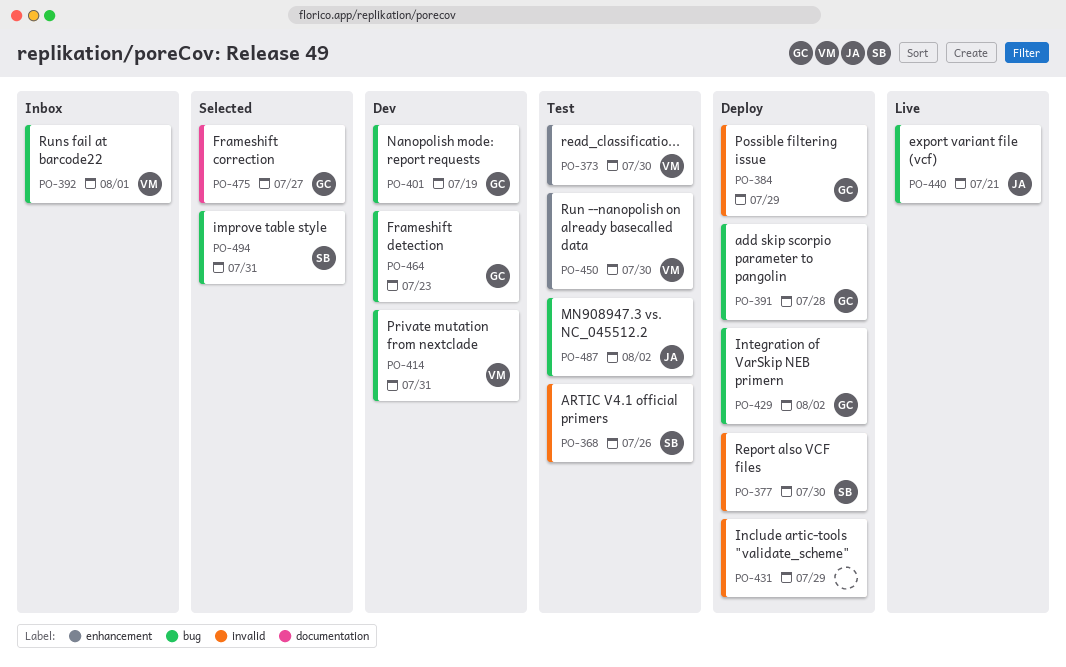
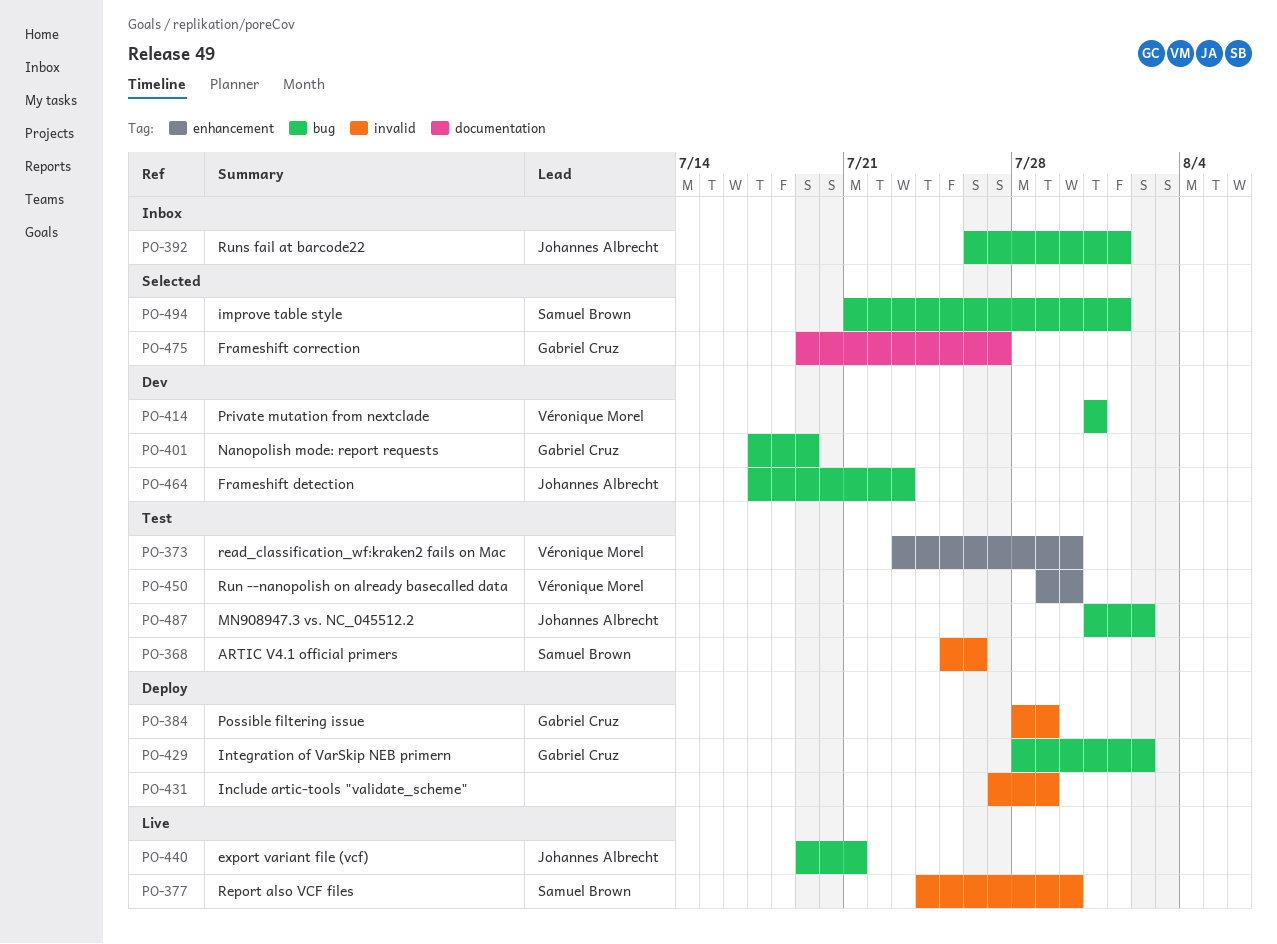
PO-377, status: Deploy -> Live
PO-391: present -> none
PO-392, owner: Véronique Morel -> Johannes Albrecht
PO-464, owner: Gabriel Cruz -> Johannes Albrecht
PO-494, due: Jul 31 -> Aug 1

